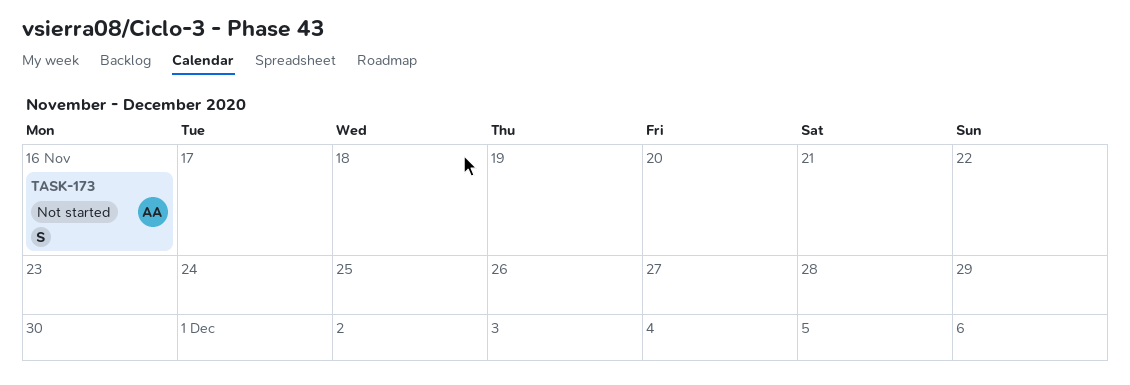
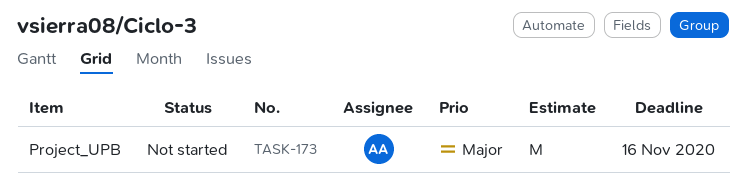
TASK-173, estimate: S -> M

